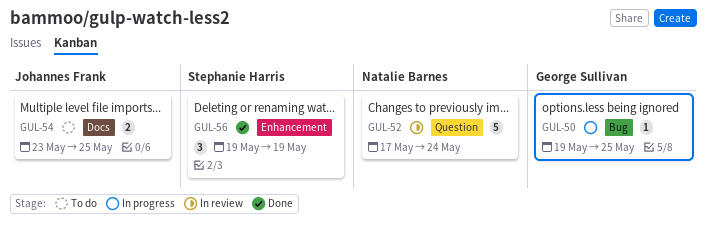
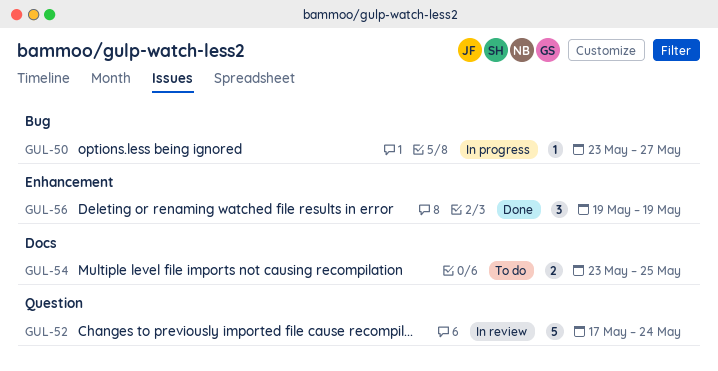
GUL-50, start: May 19 -> May 23
GUL-50, due: May 25 -> May 27

